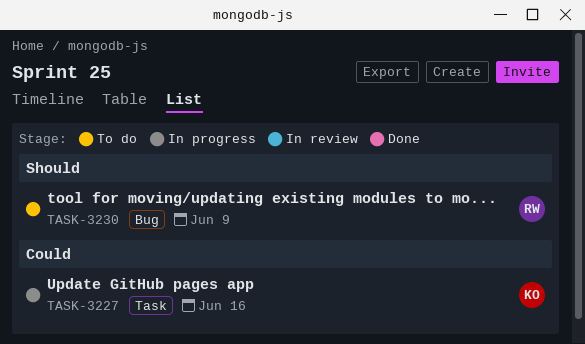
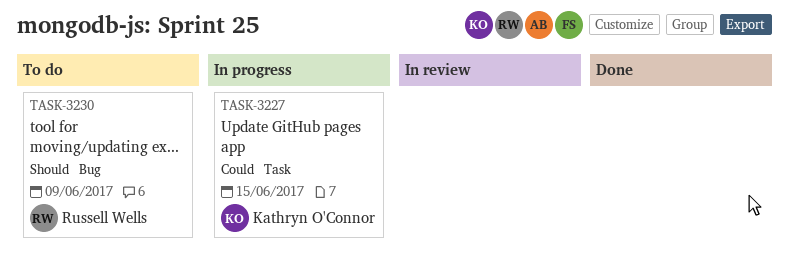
TASK-3227, due: Jun 16 -> Jun 15

